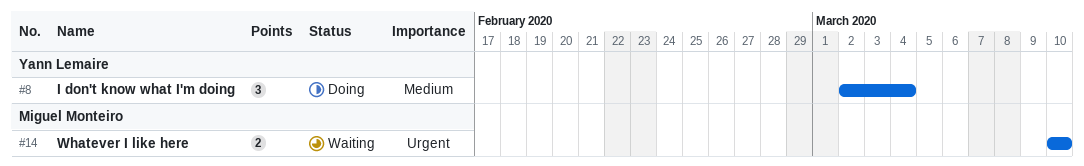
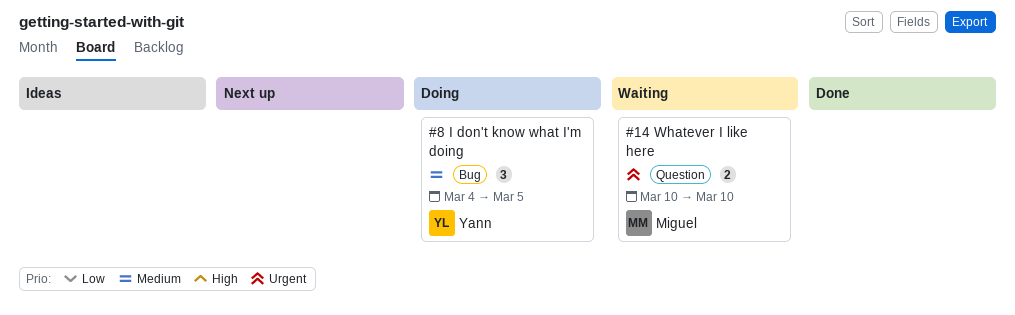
#8, start: Mar 2 -> Mar 4
#8, due: Mar 4 -> Mar 5

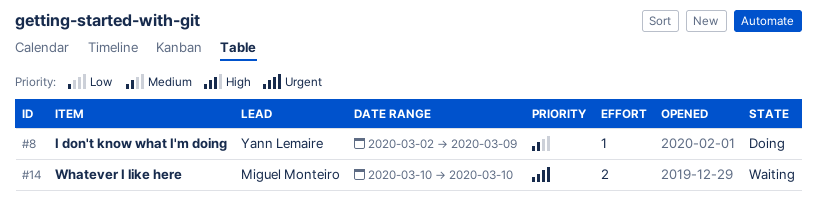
#8, estimate: 3 -> 1
#8, start: Mar 4 -> Mar 2
#8, due: Mar 5 -> Mar 9

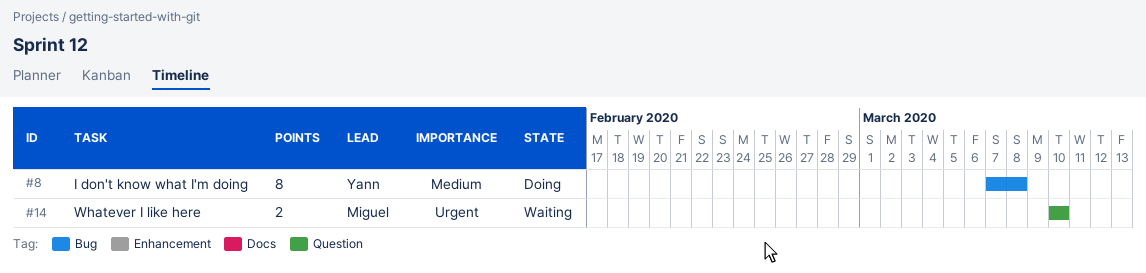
#8, estimate: 1 -> 8
#8, start: Mar 2 -> Mar 7
#8, due: Mar 9 -> Mar 8

